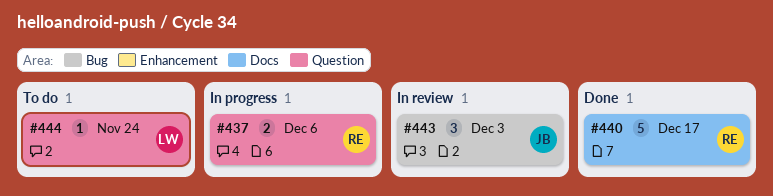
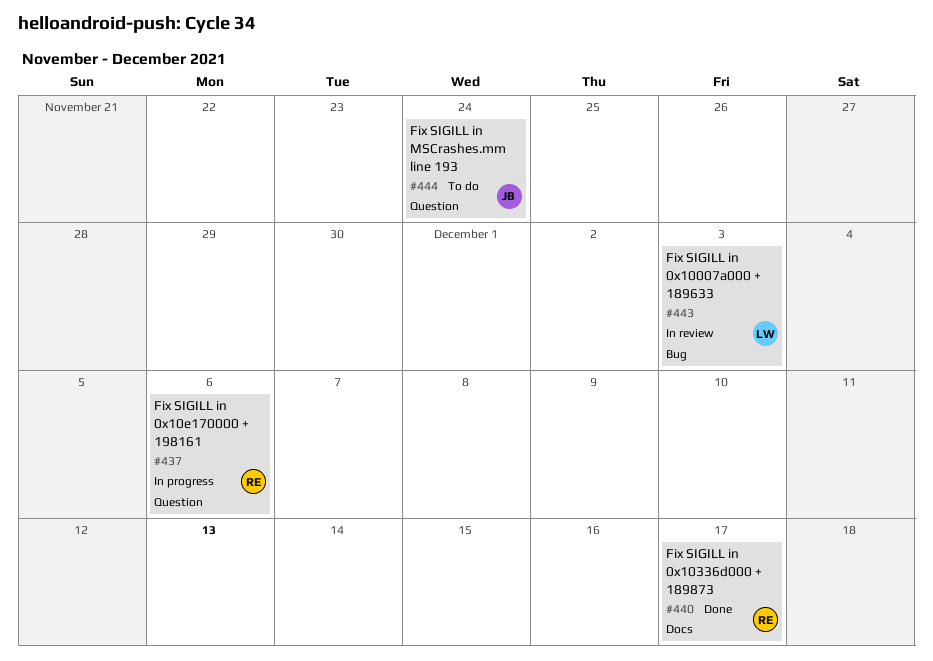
#443, owner: JB -> LW
#444, owner: LW -> JB

